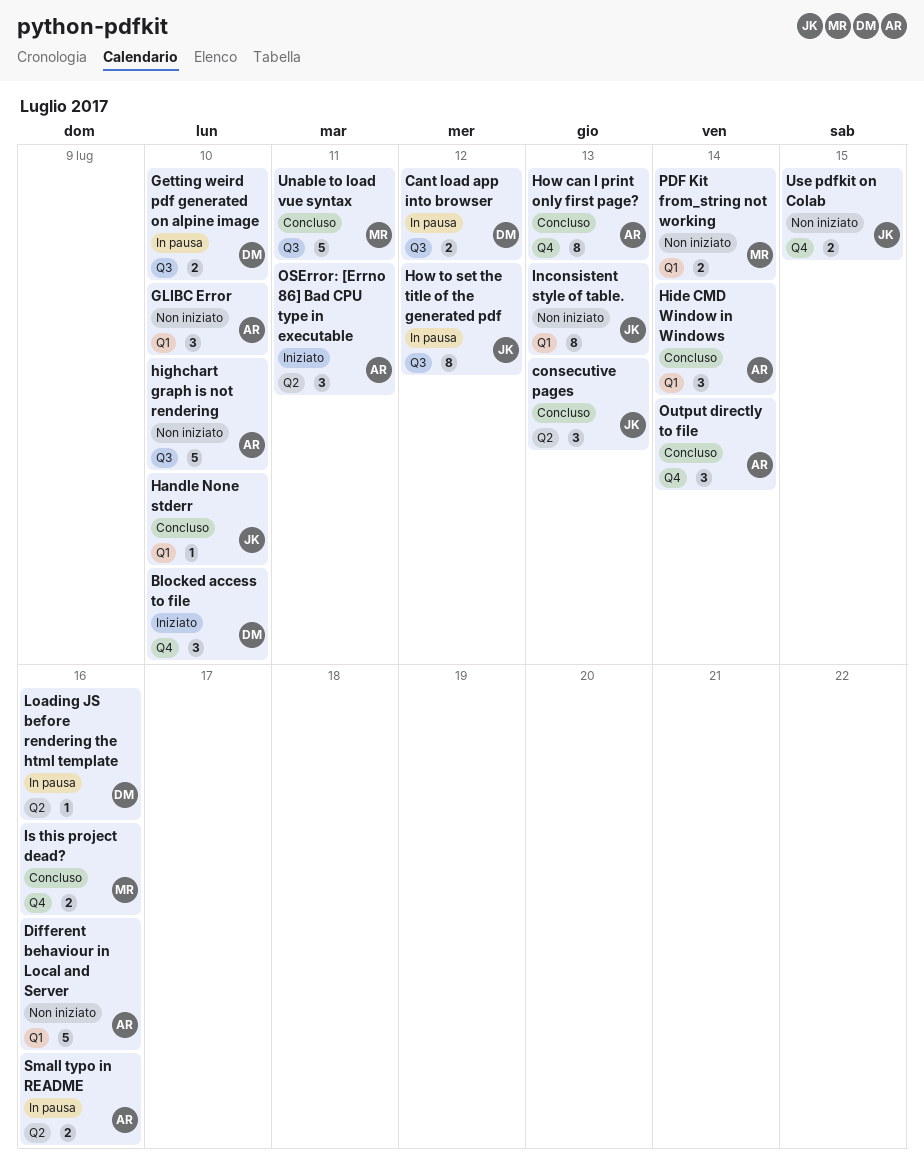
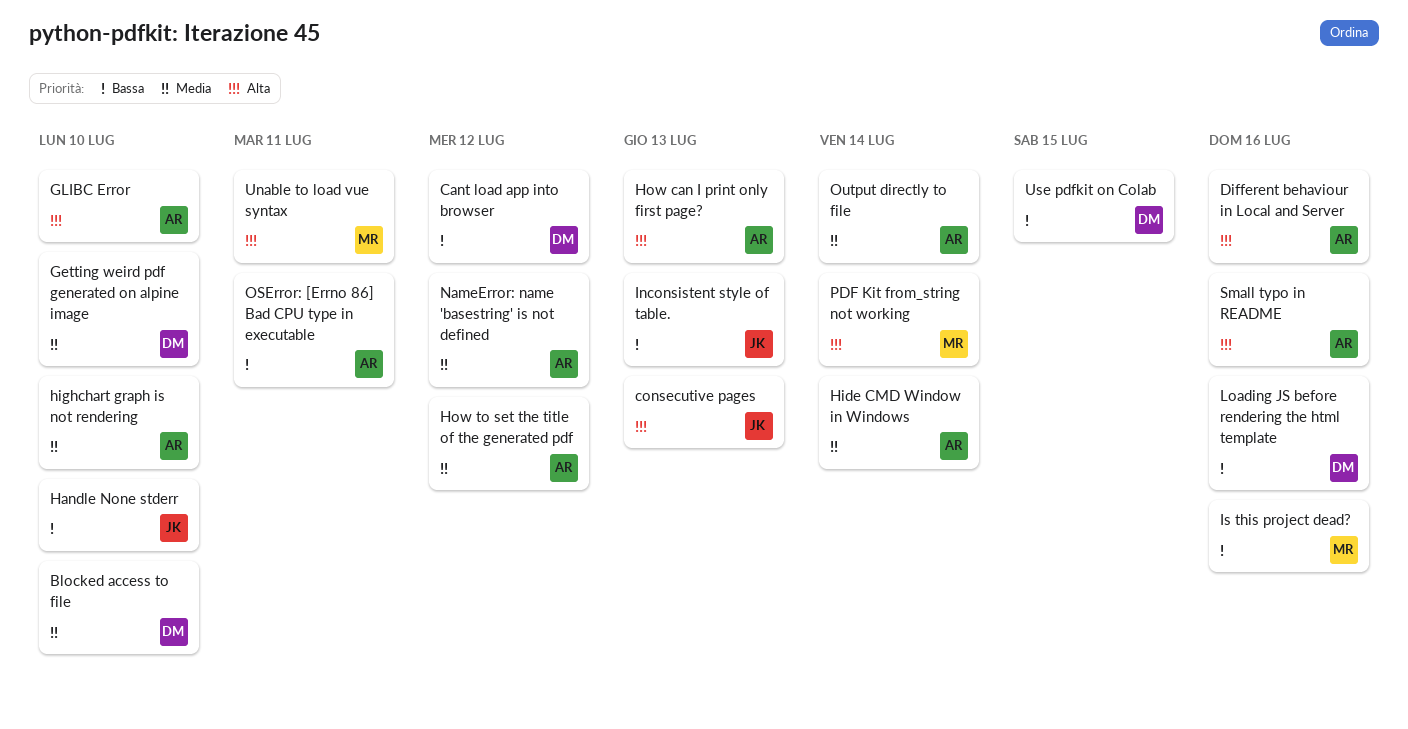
How to set the title of the generated pdf, owner: JK -> AR
NameError: name 'basestring' is not defined: none -> present
Use pdfkit on Colab, owner: JK -> DM

